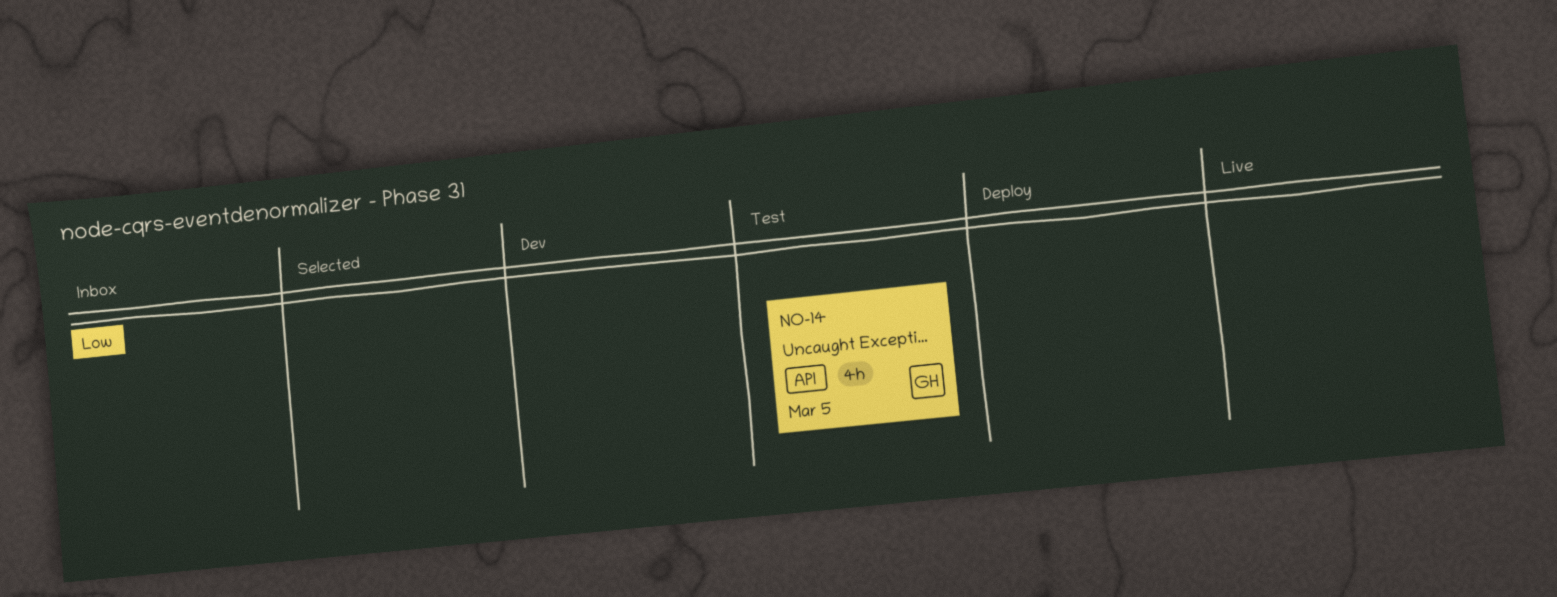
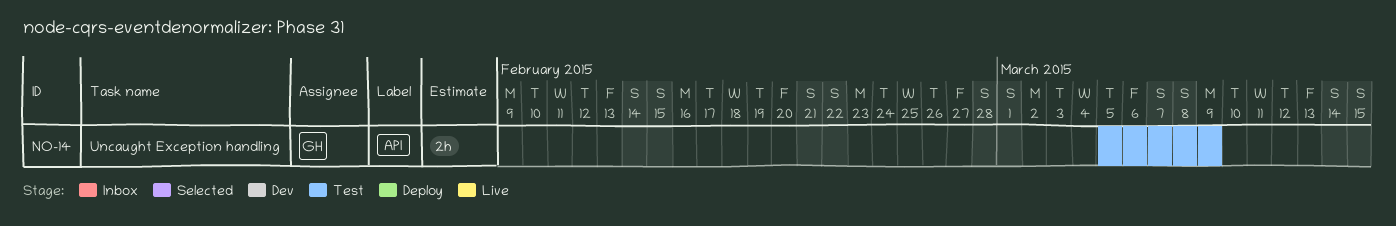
NO-14, estimate: 4h -> 2h
NO-14, due: Mar 5 -> Mar 9

